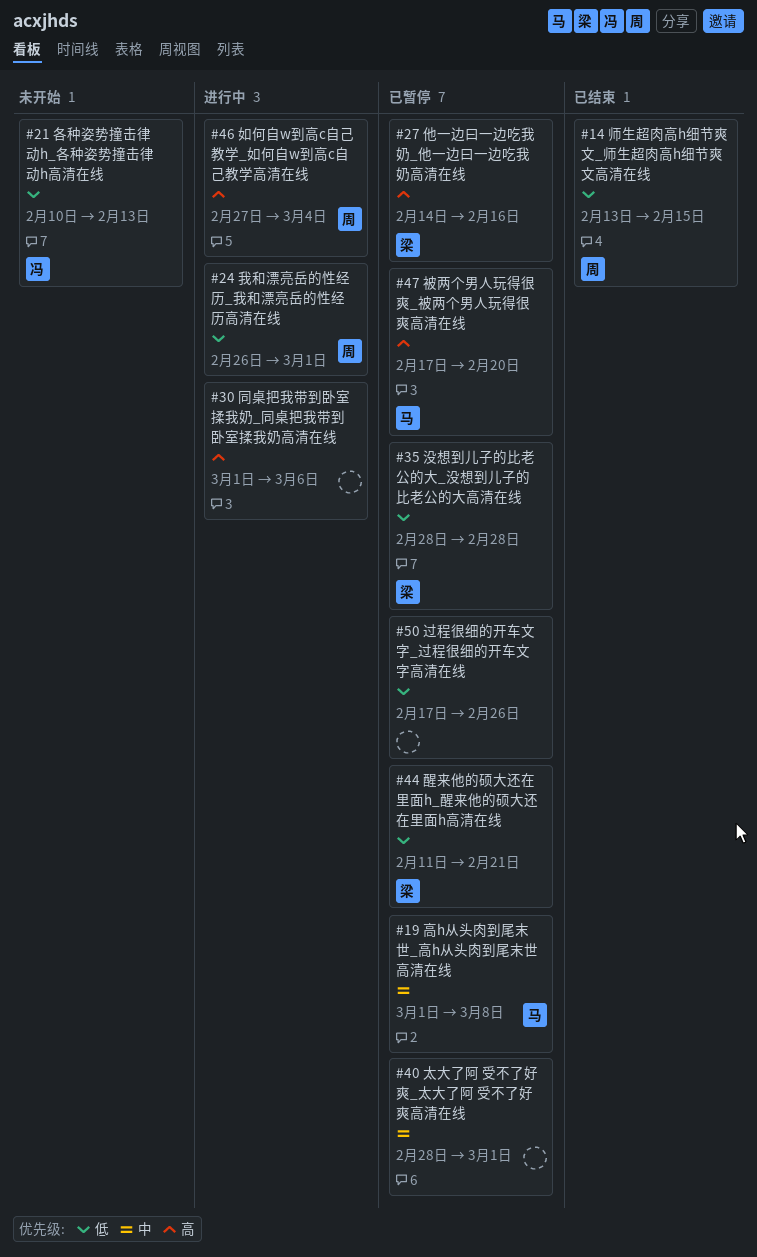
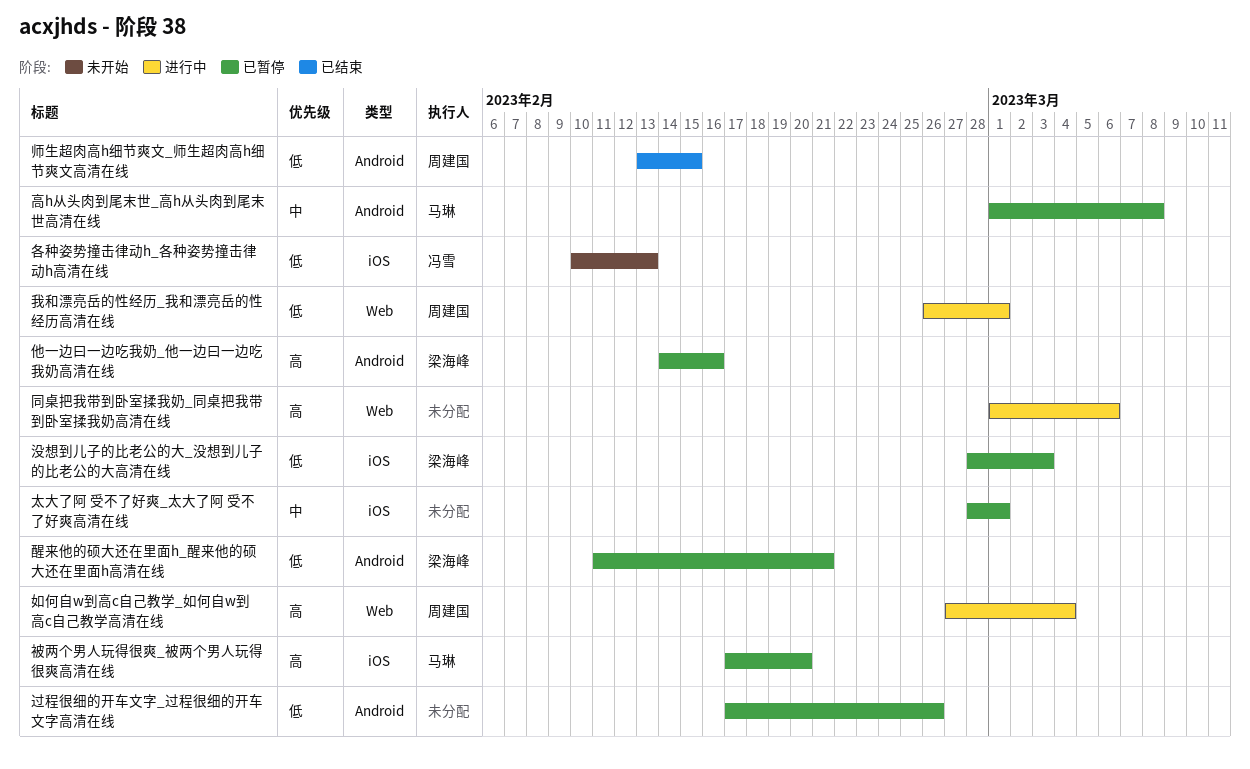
没想到儿子的比老公的大_没想到儿子的比老公的大高清在线, due: Feb 28 -> Mar 3

